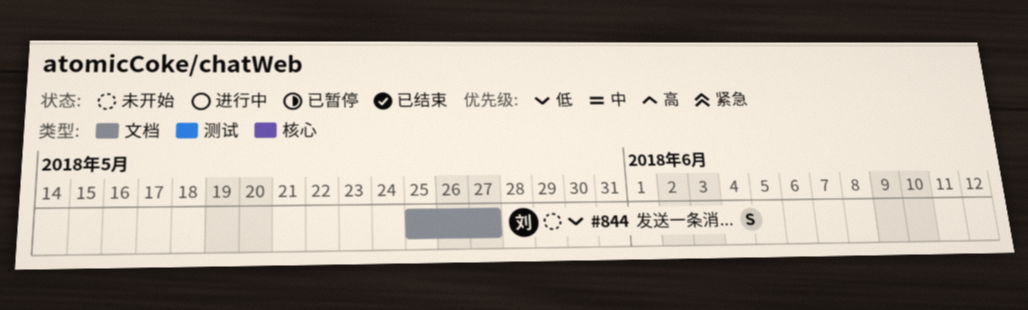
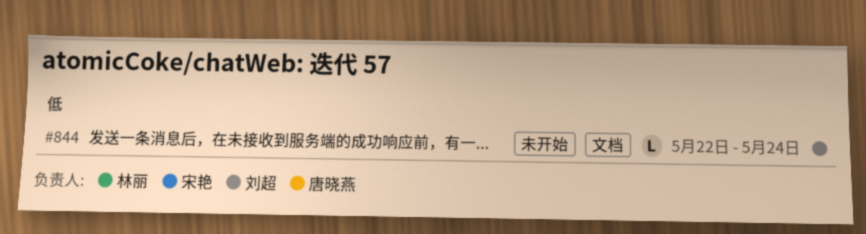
#844, estimate: S -> L
#844, start: May 25 -> May 22
#844, due: May 27 -> May 24

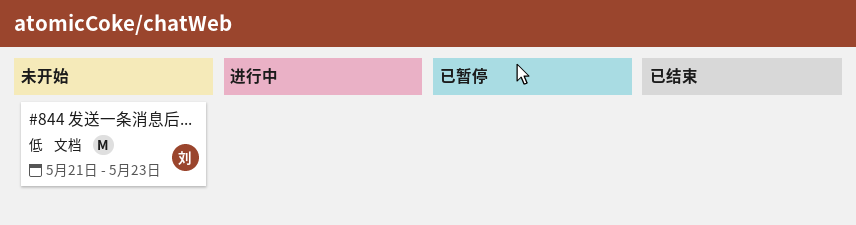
#844, estimate: L -> M
#844, start: May 22 -> May 21
#844, due: May 24 -> May 23

